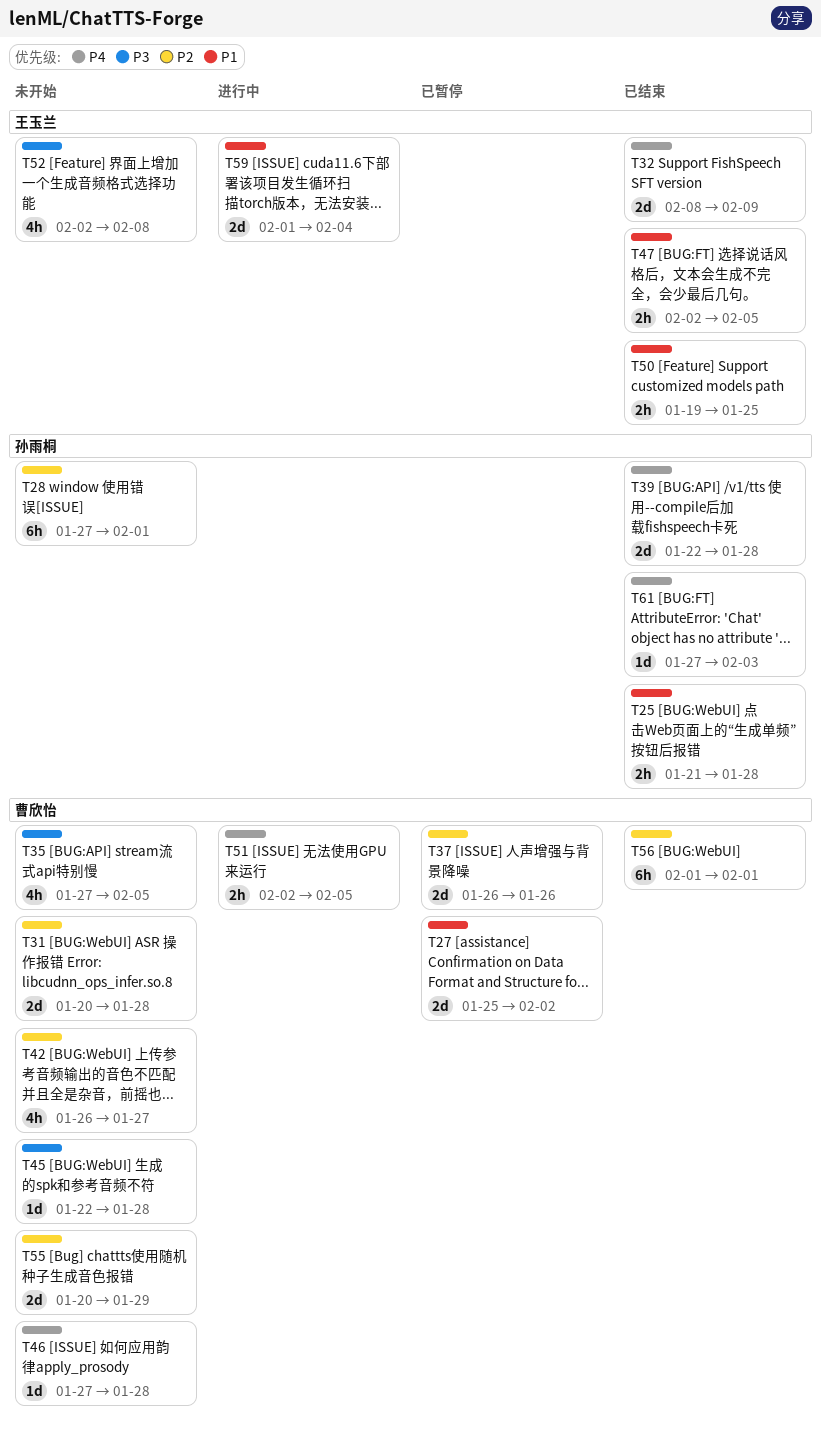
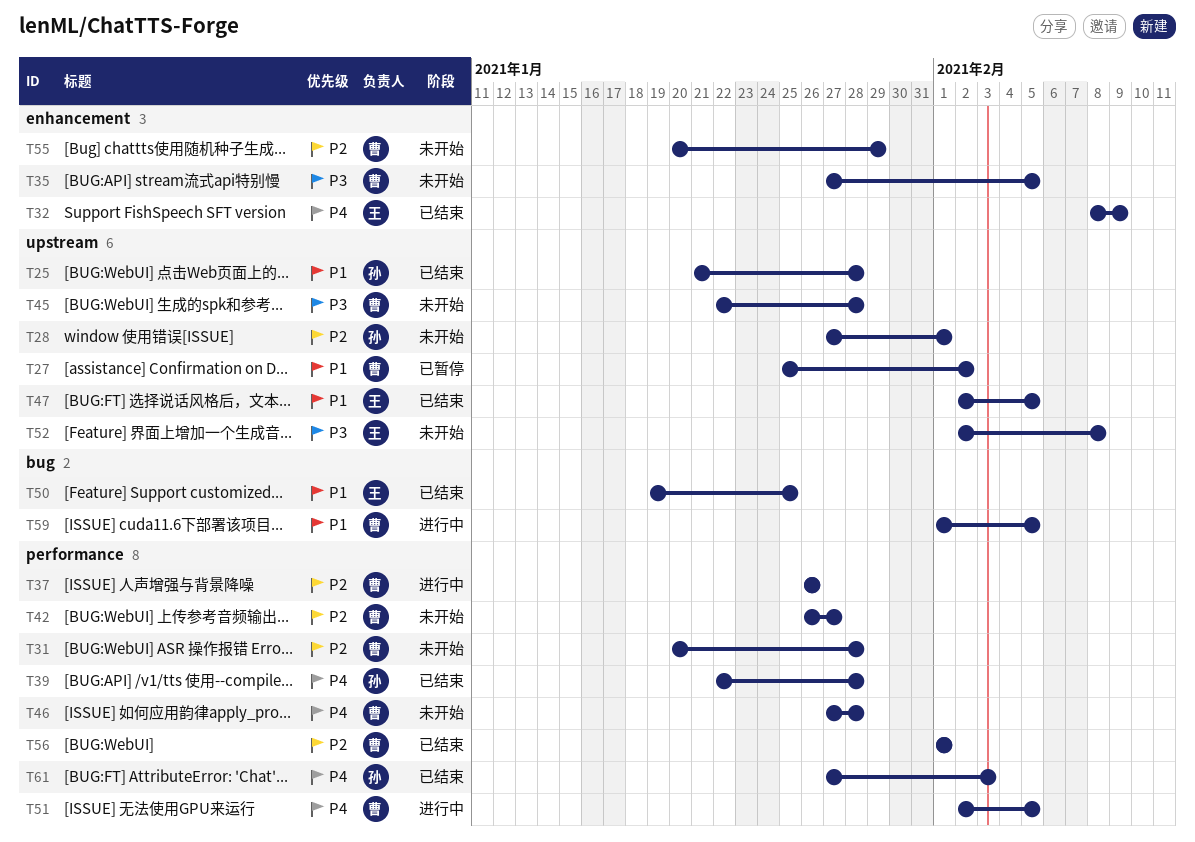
T37, status: 已暂停 -> 进行中
T59, owner: 王玉兰 -> 曹欣怡
T59, due: Feb 4 -> Feb 5

